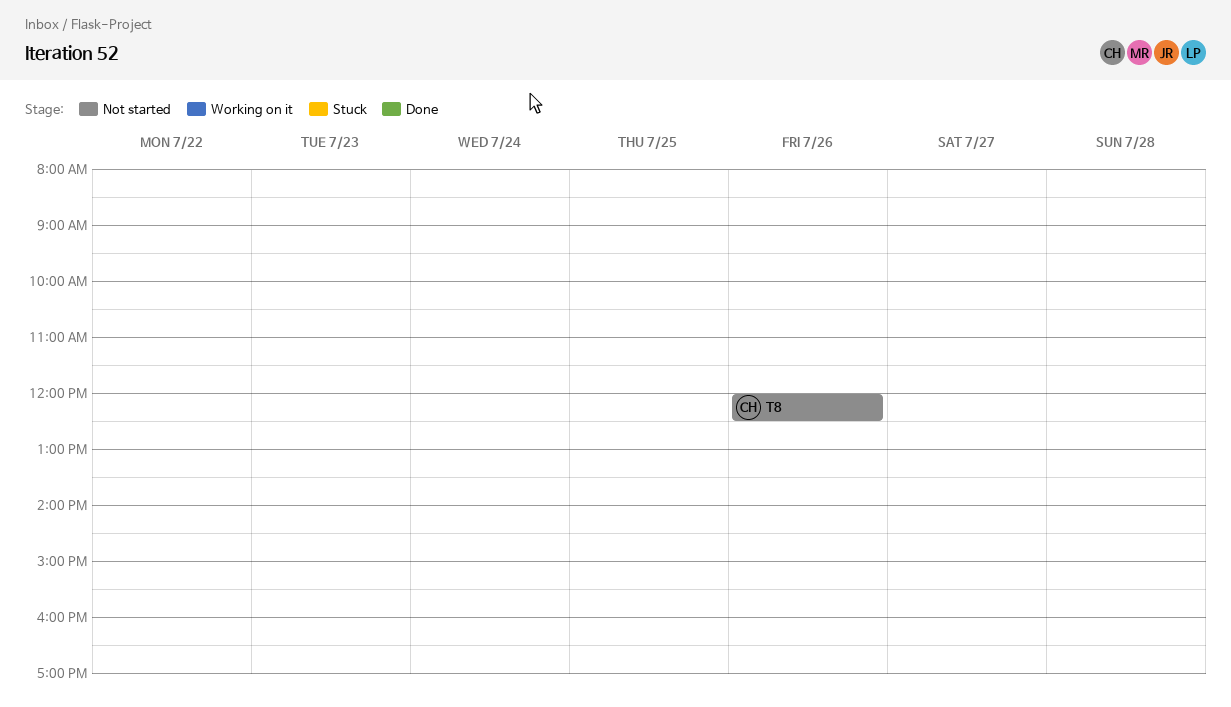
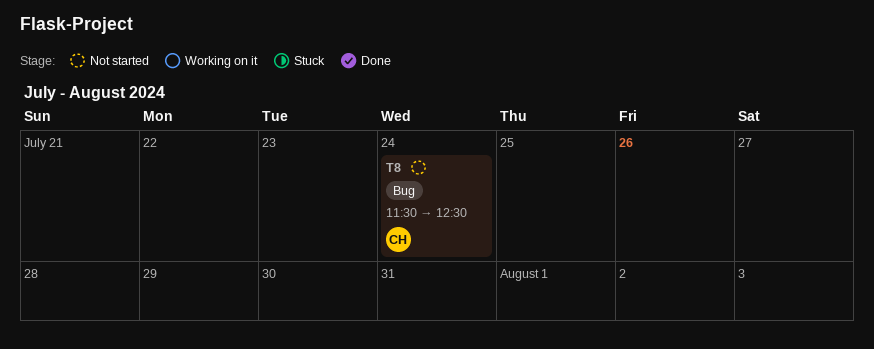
T8, day: Jul 26 -> Jul 24
T8, begins: 12:00 -> 11:30

